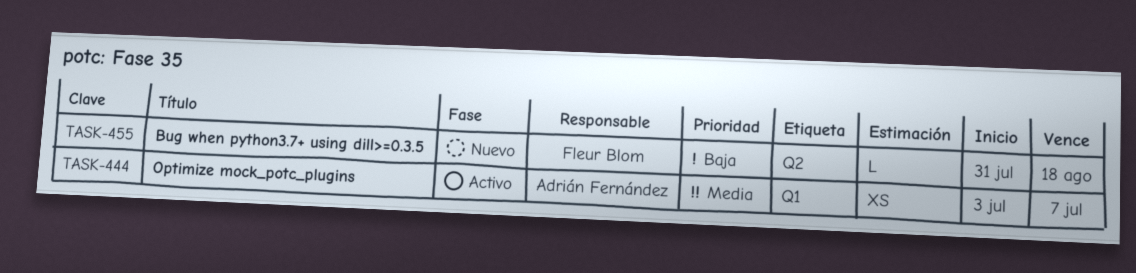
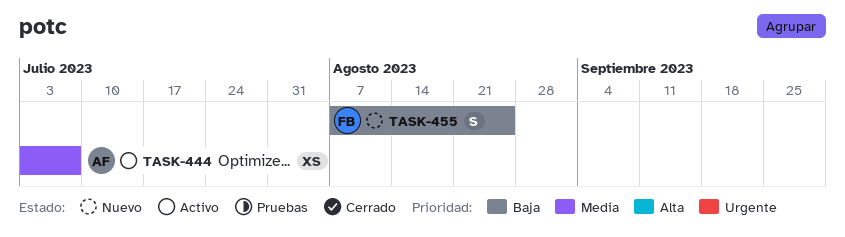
TASK-455, estimate: L -> S
TASK-455, start: Jul 31 -> Aug 7
TASK-455, due: Aug 18 -> Aug 25

